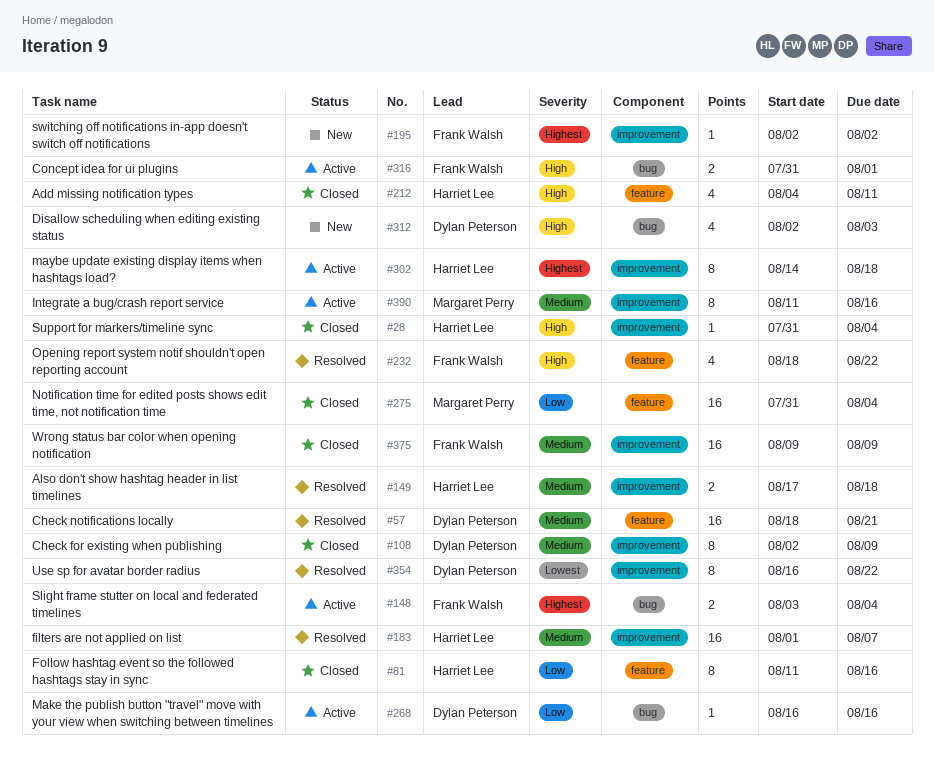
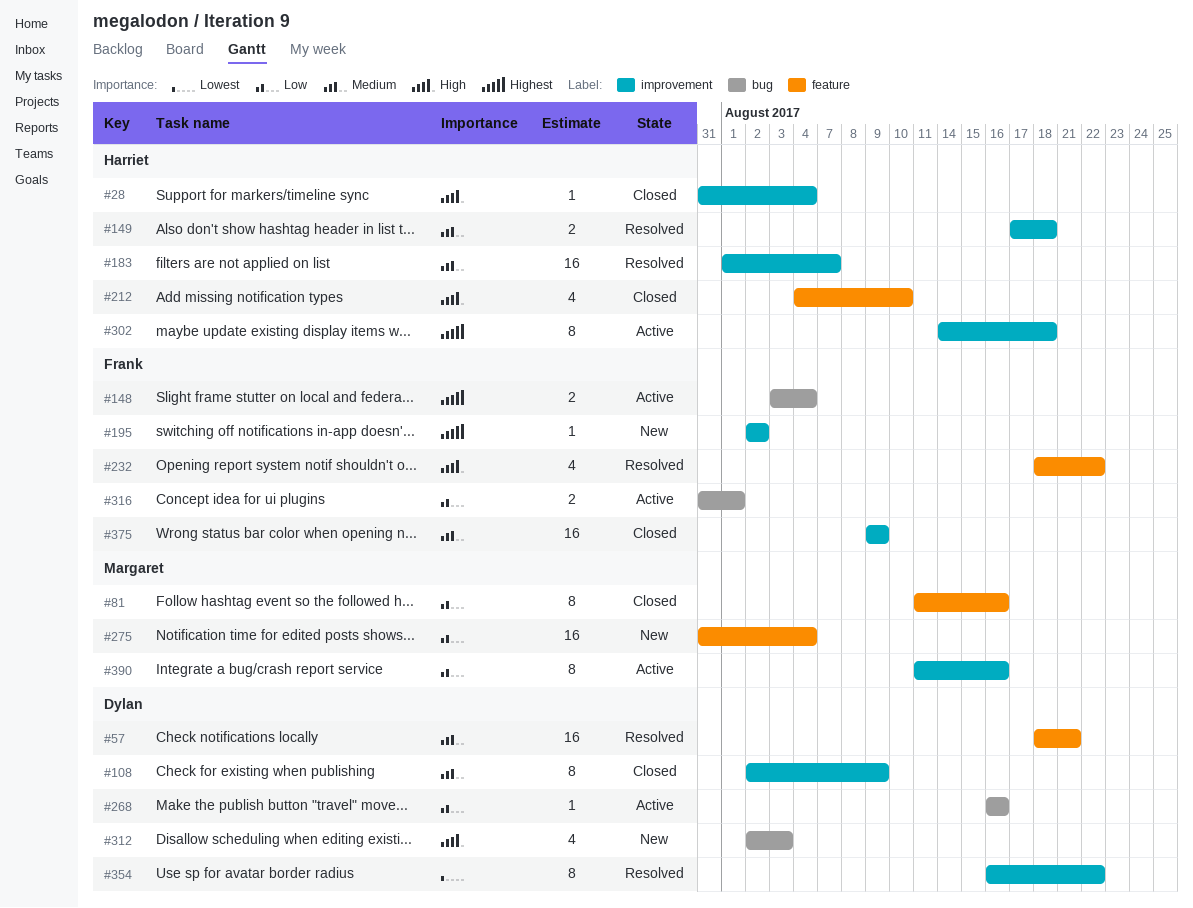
#81, owner: Harriet Lee -> Margaret Perry
#212, due: Aug 11 -> Aug 10
#275, status: Closed -> New
#316, priority: High -> Low
#390, priority: Medium -> Low

